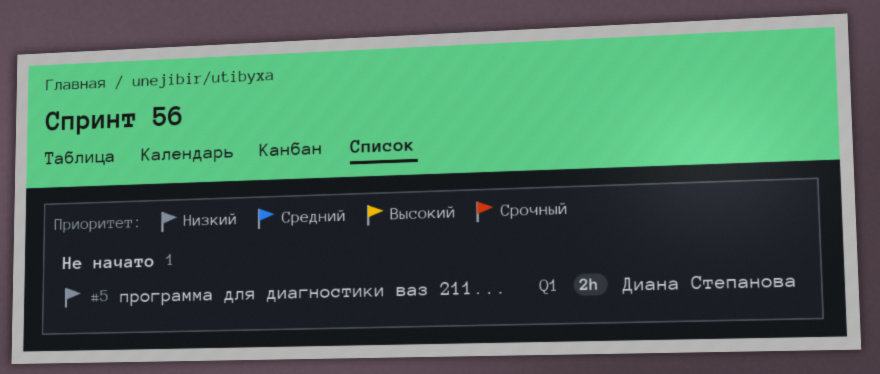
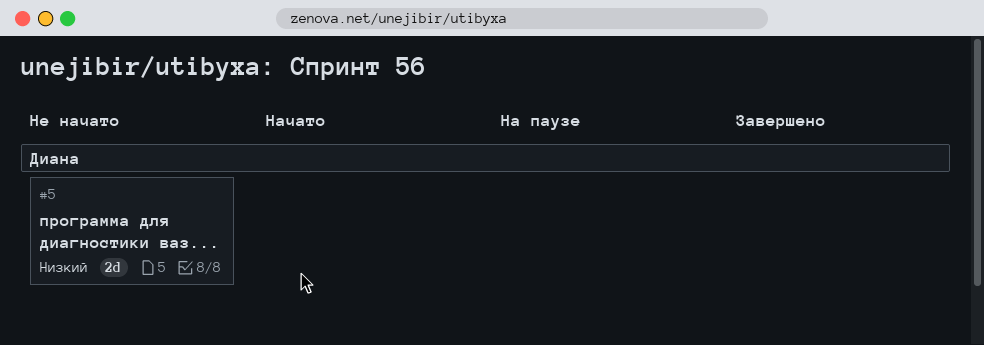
#5, estimate: 2h -> 2d

